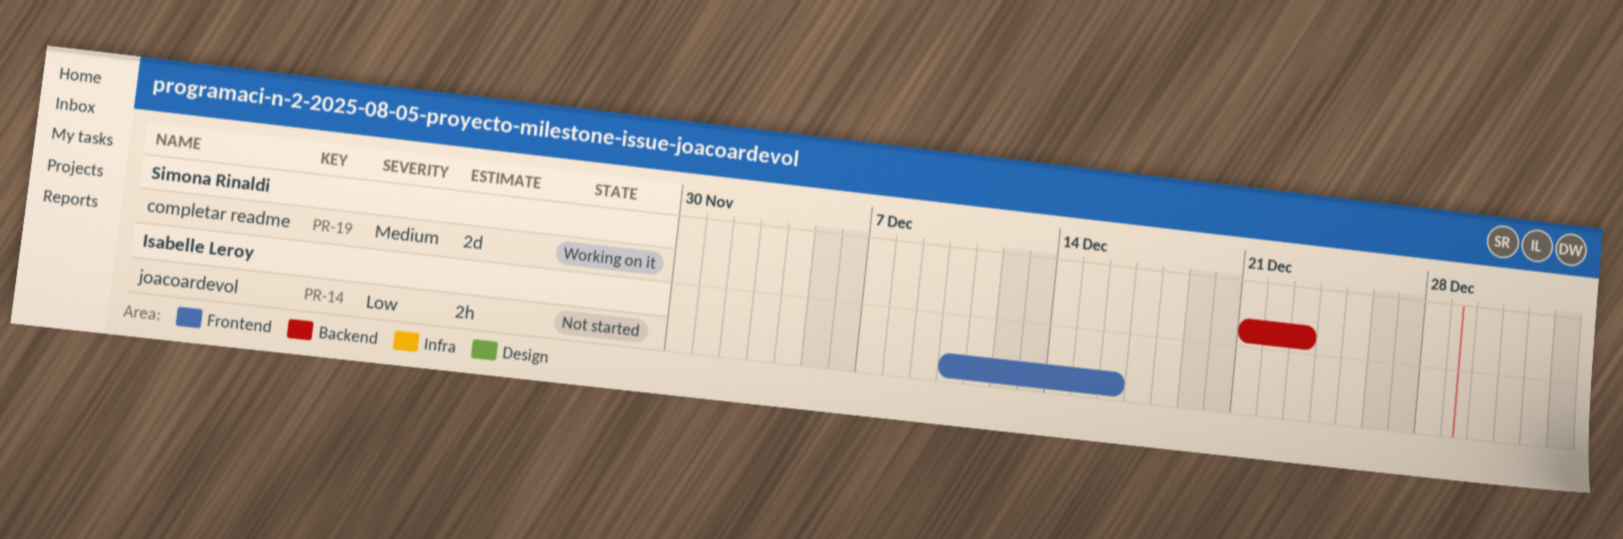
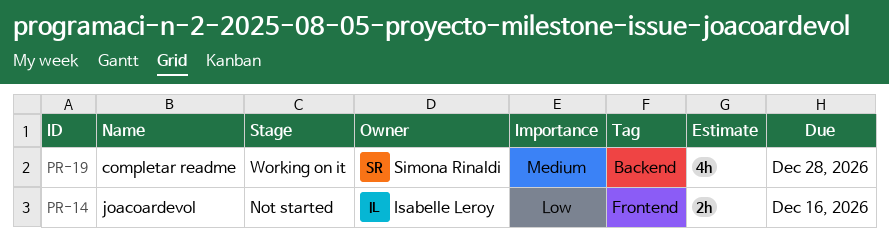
PR-19, estimate: 2d -> 4h
PR-19, due: Dec 23 -> Dec 28

